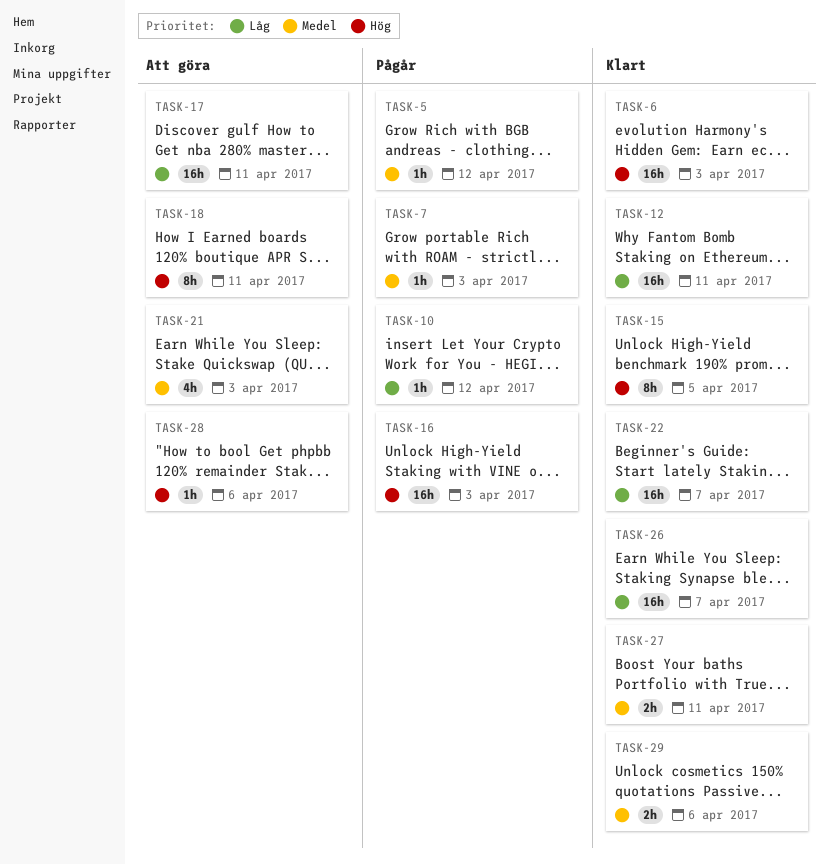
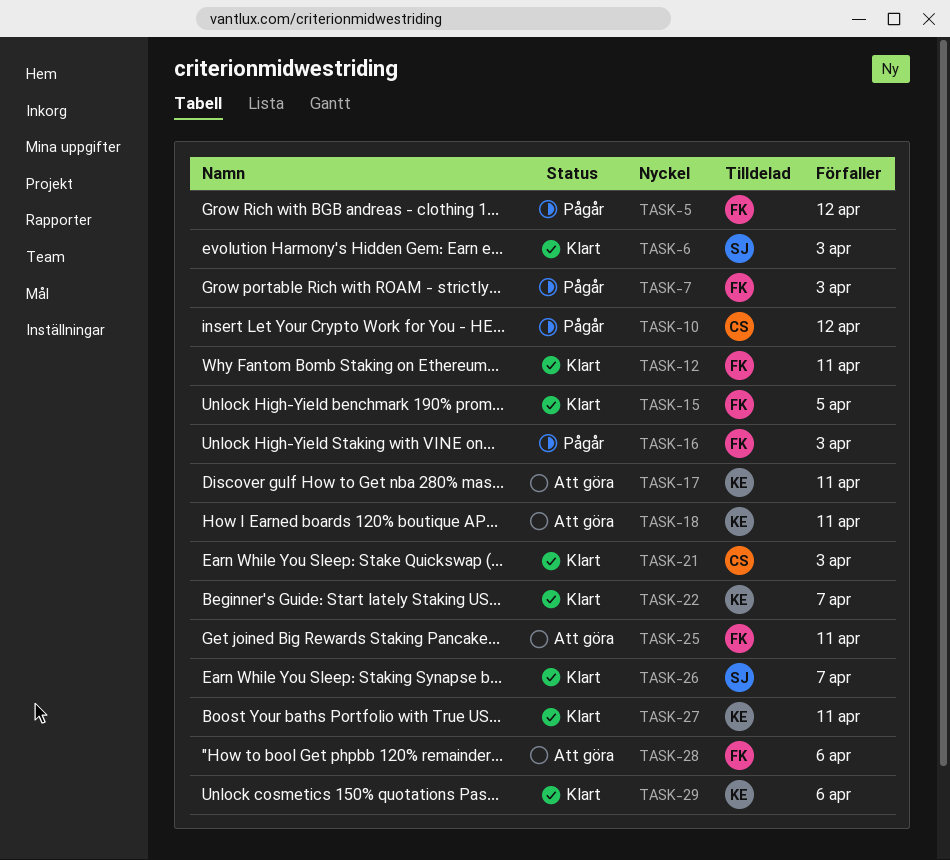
TASK-21, status: Att göra -> Klart
TASK-25: none -> present

